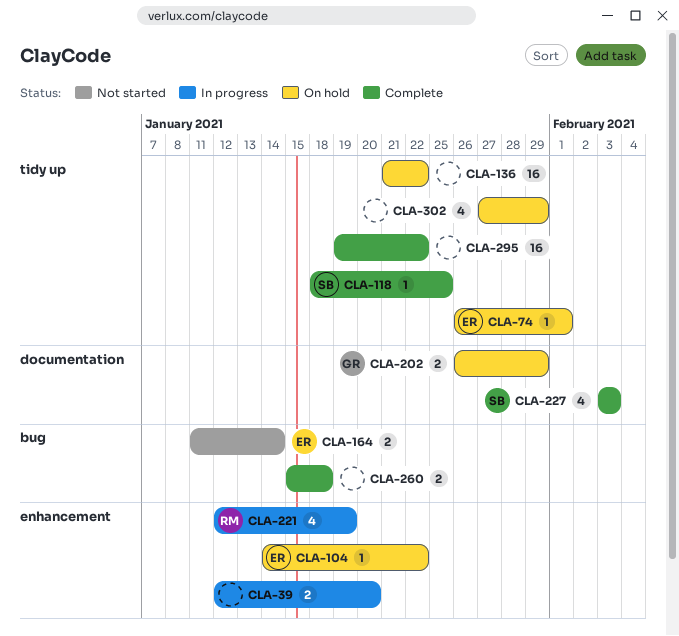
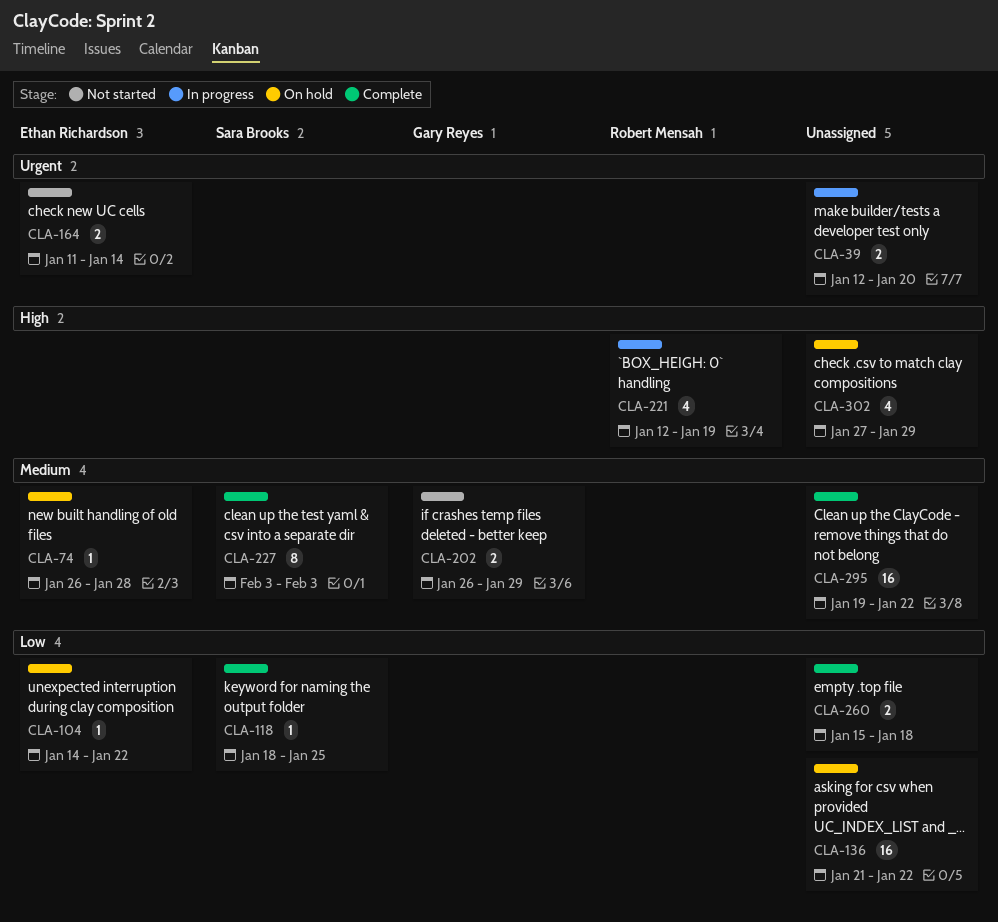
CLA-74, due: Feb 1 -> Jan 28
CLA-202, status: On hold -> Not started
CLA-227, estimate: 4 -> 8

